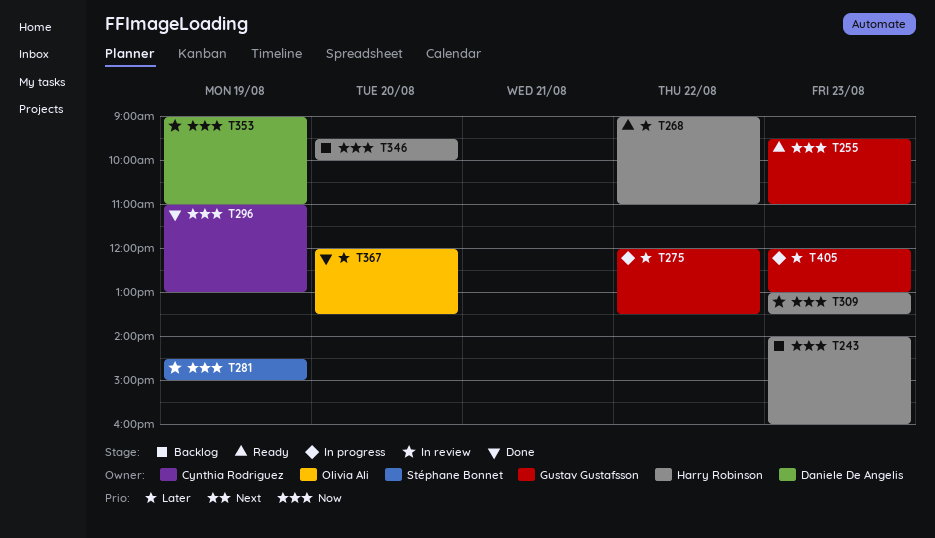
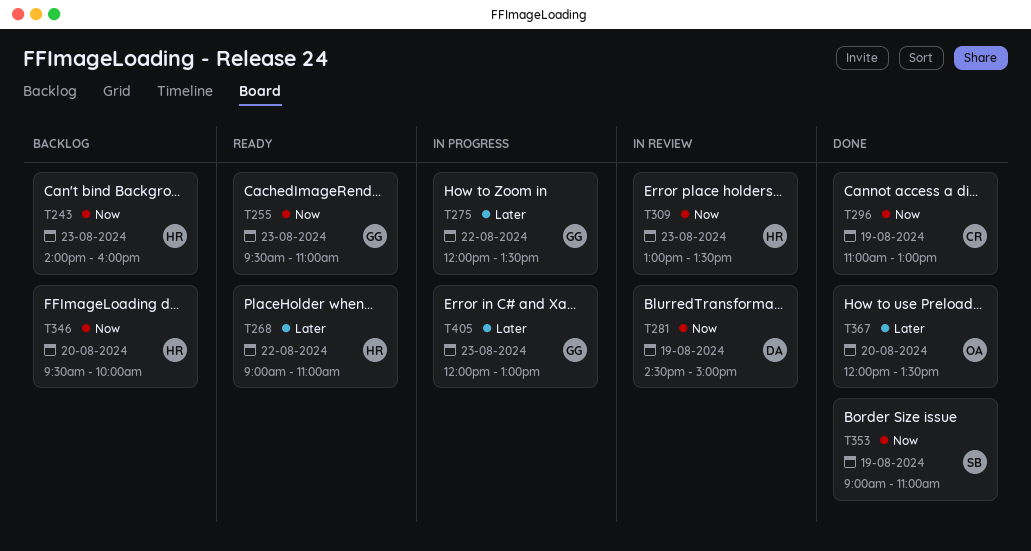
T281, owner: Stéphane Bonnet -> Daniele De Angelis
T353, status: In review -> Done
T353, owner: Daniele De Angelis -> Stéphane Bonnet

